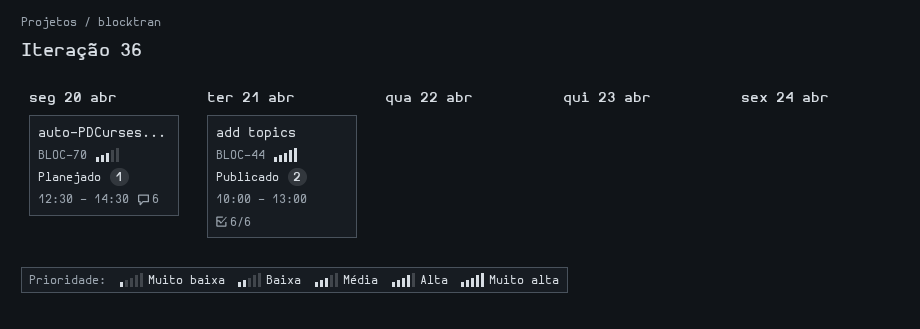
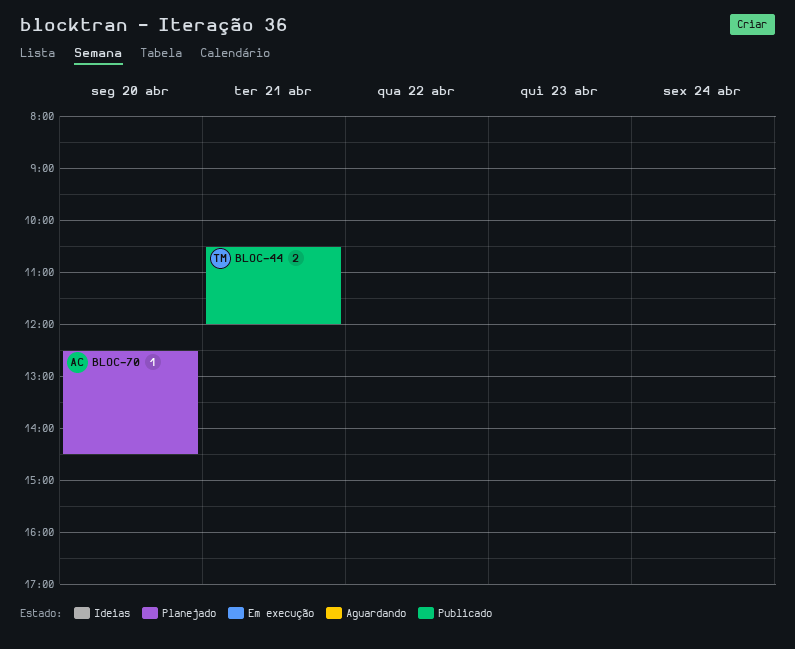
BLOC-44, begins: 10:00 -> 10:30
BLOC-44, ends: 13:00 -> 12:00

